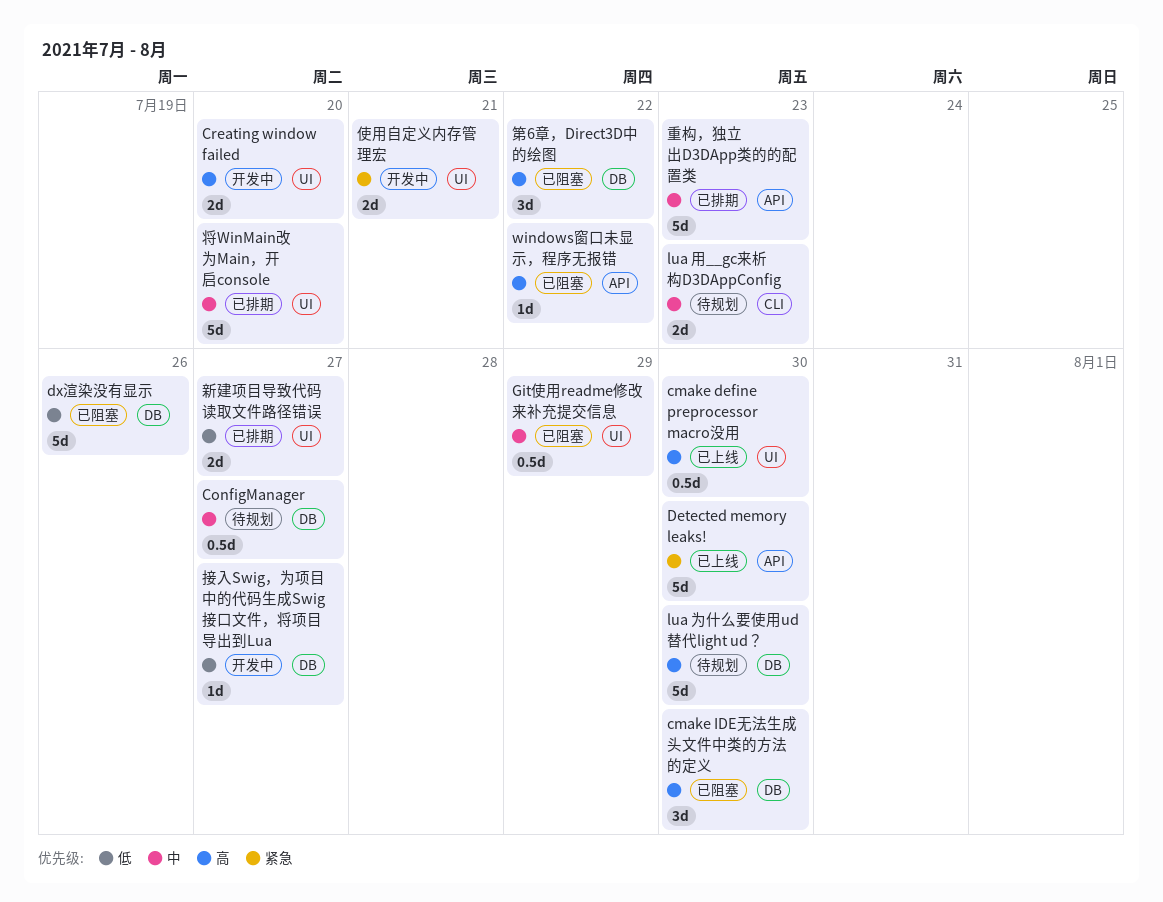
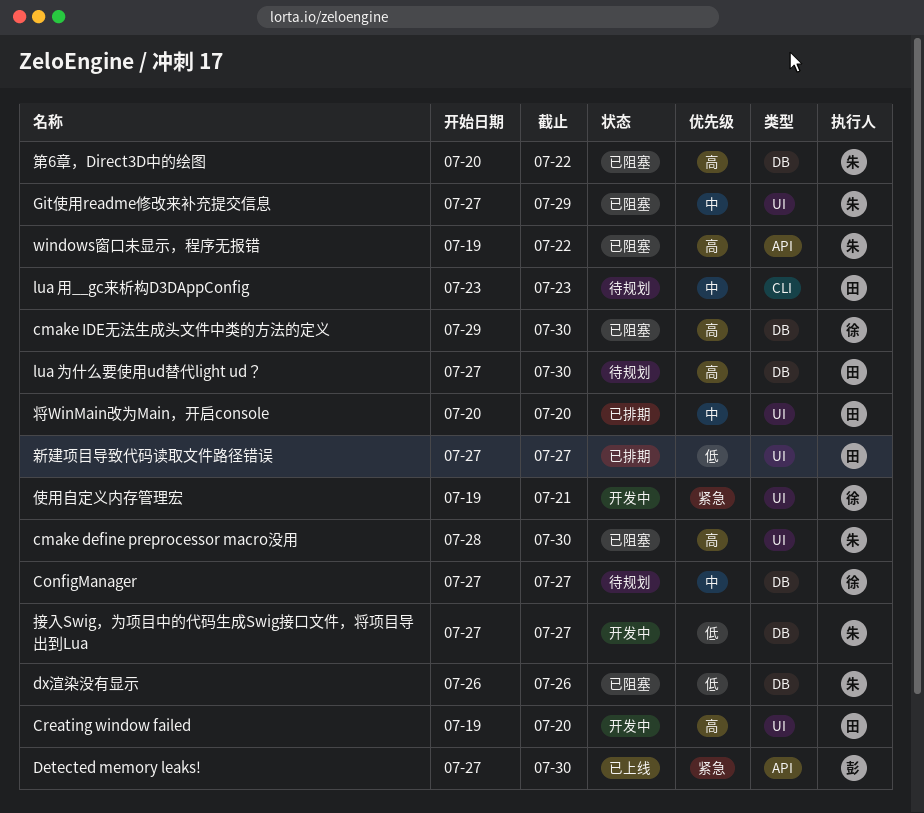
cmake define preprocessor macro没用, status: 已上线 -> 已阻塞
重构，独立出D3DApp类的的配置类: present -> none

